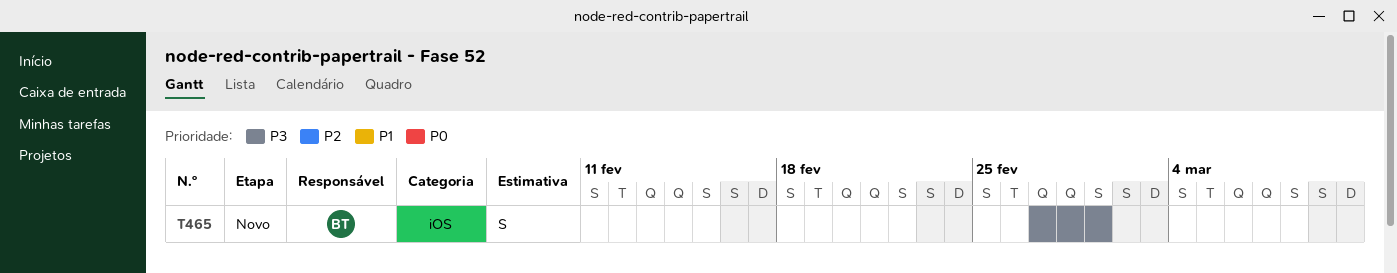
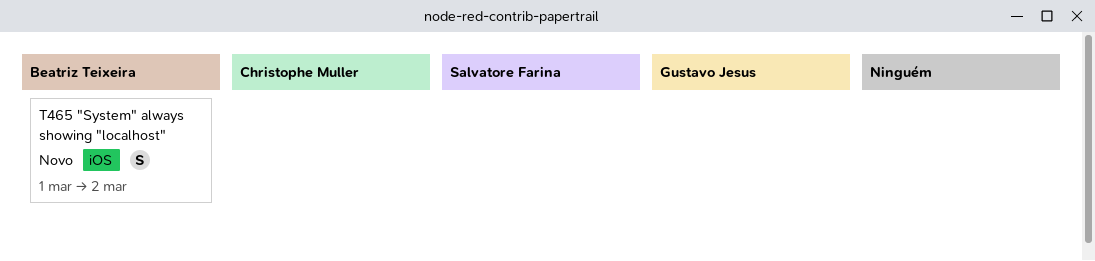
T465, start: Feb 27 -> Mar 1
T465, due: Mar 1 -> Mar 2

